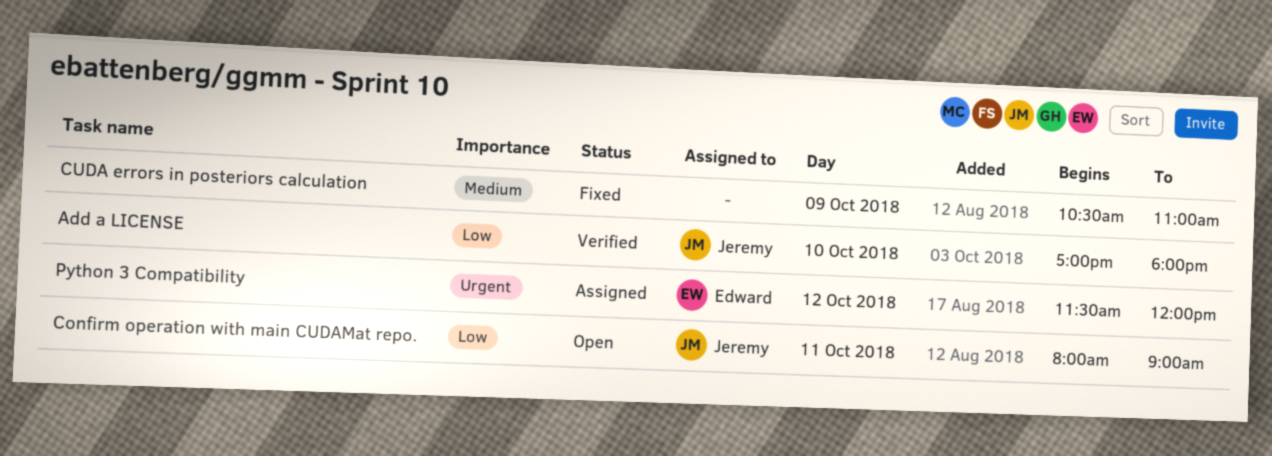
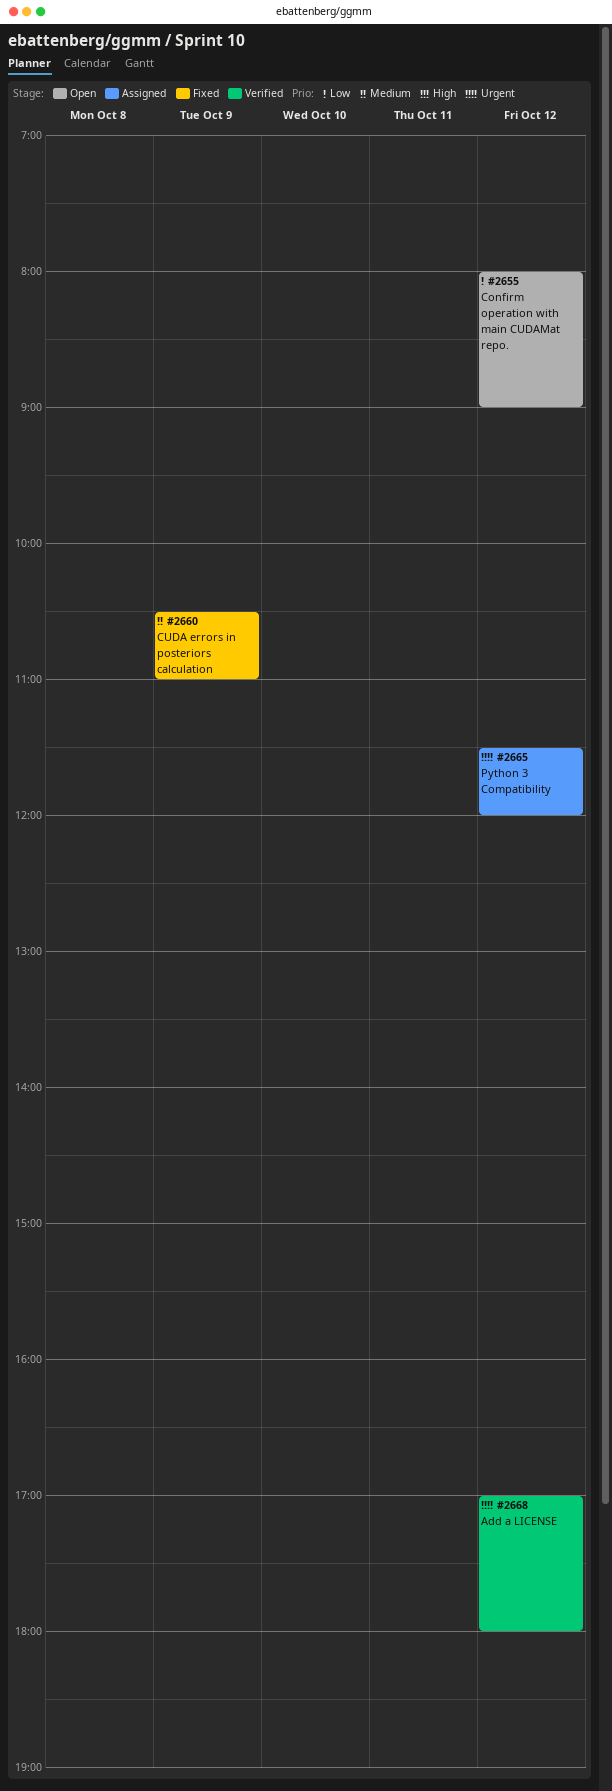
Add a LICENSE, priority: Low -> Urgent
Add a LICENSE, day: Oct 10 -> Oct 12
Confirm operation with main CUDAMat repo., day: Oct 11 -> Oct 12

